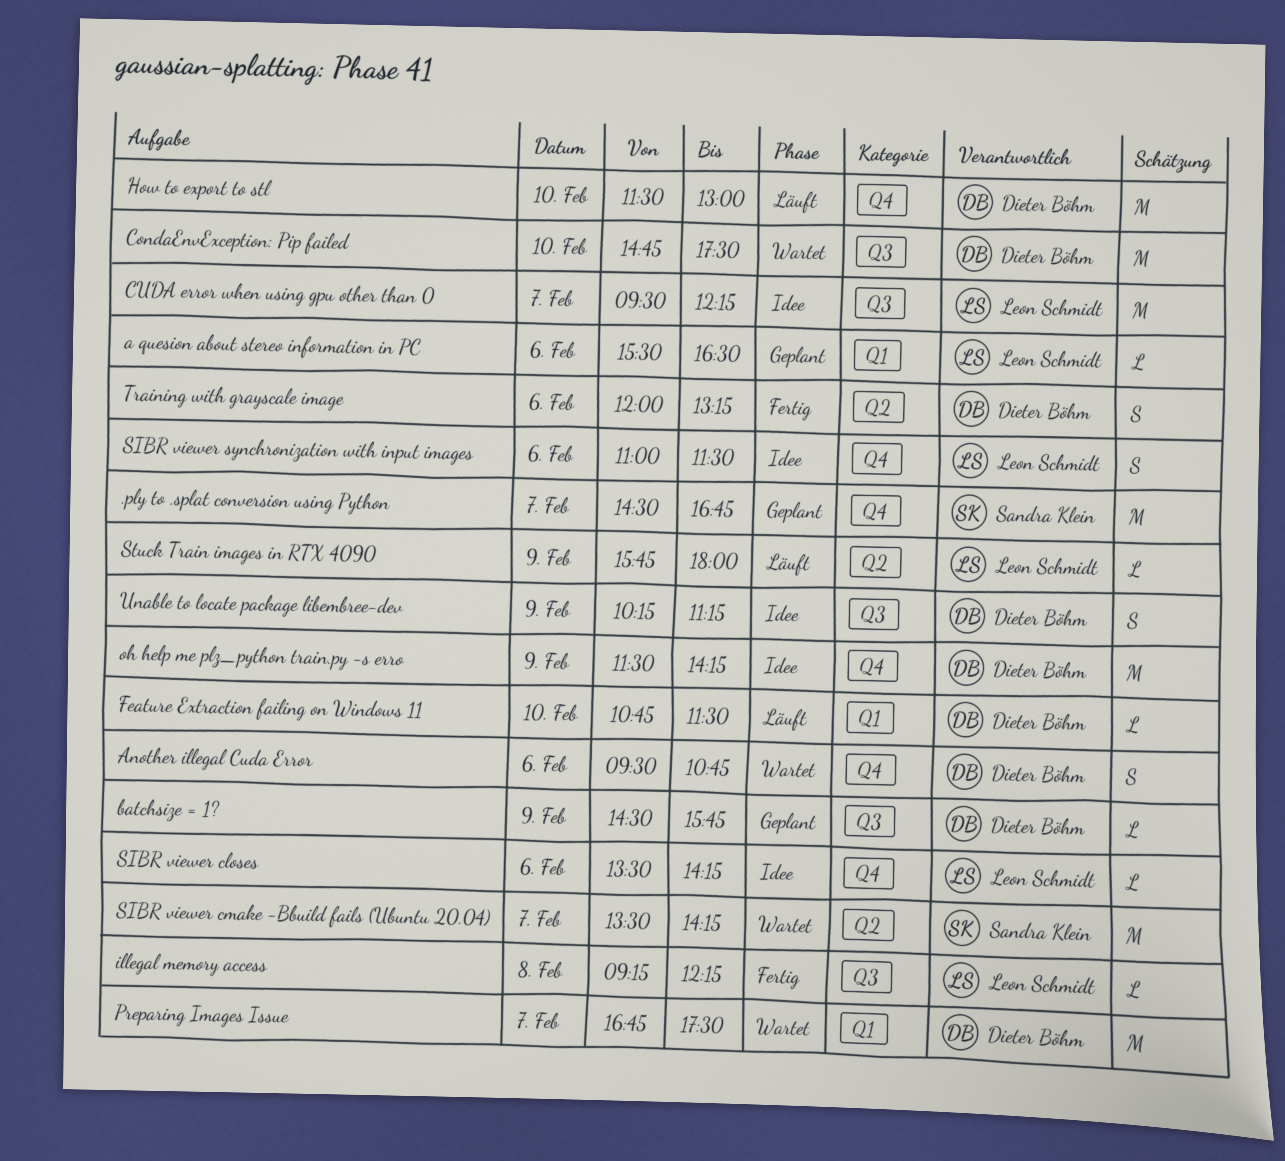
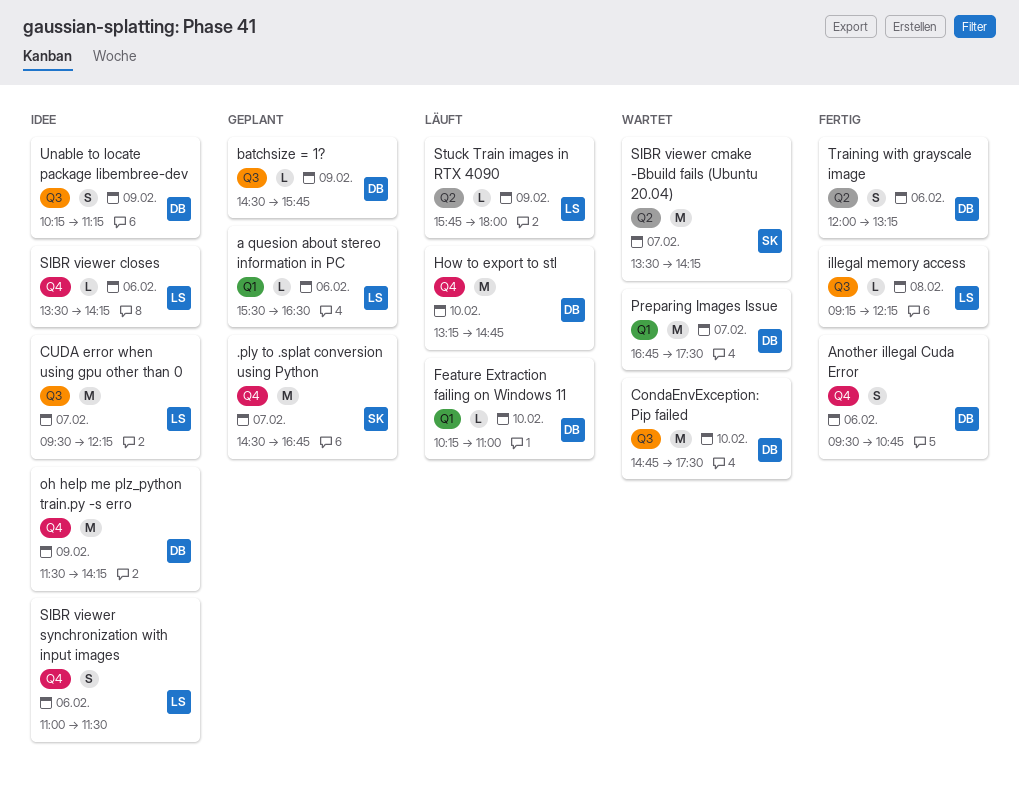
Another illegal Cuda Error, status: Wartet -> Fertig
Feature Extraction failing on Windows 11, begins: 10:45 -> 10:15
Feature Extraction failing on Windows 11, ends: 11:30 -> 11:00
How to export to stl, begins: 11:30 -> 13:15
How to export to stl, ends: 13:00 -> 14:45

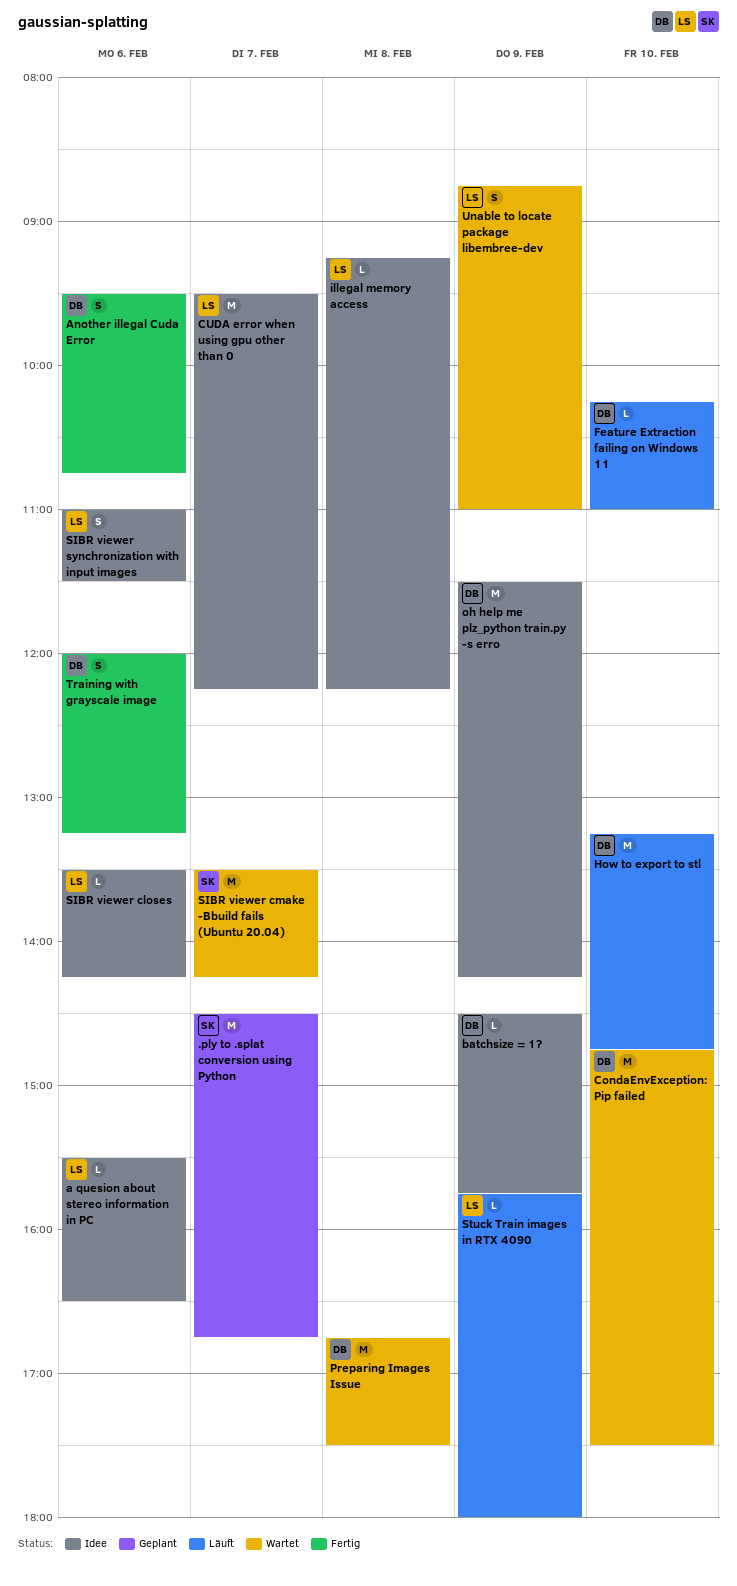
a quesion about stereo information in PC, status: Geplant -> Idee
batchsize = 1?, status: Geplant -> Idee
illegal memory access, status: Fertig -> Idee
Preparing Images Issue, day: Feb 7 -> Feb 8
Unable to locate package libembree-dev, status: Idee -> Wartet
Unable to locate package libembree-dev, owner: DB -> LS
Unable to locate package libembree-dev, begins: 10:15 -> 08:45
Unable to locate package libembree-dev, ends: 11:15 -> 11:00

